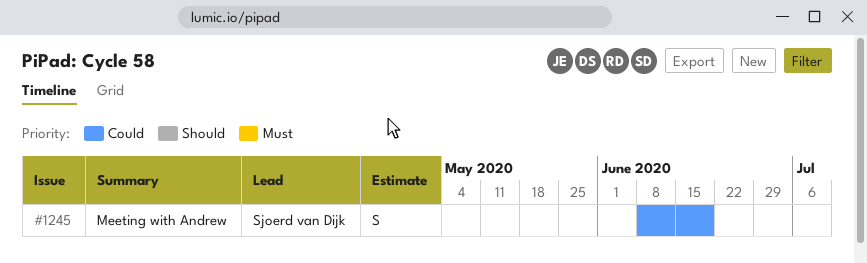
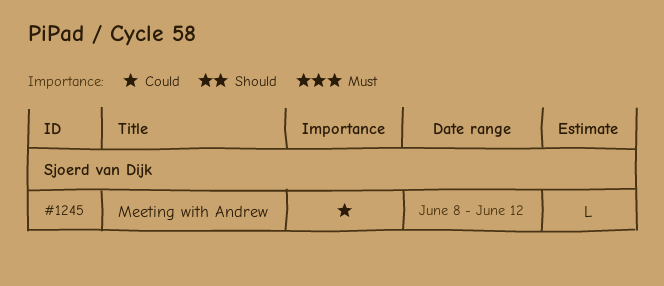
#1245, estimate: S -> L
#1245, due: Jun 19 -> Jun 12

